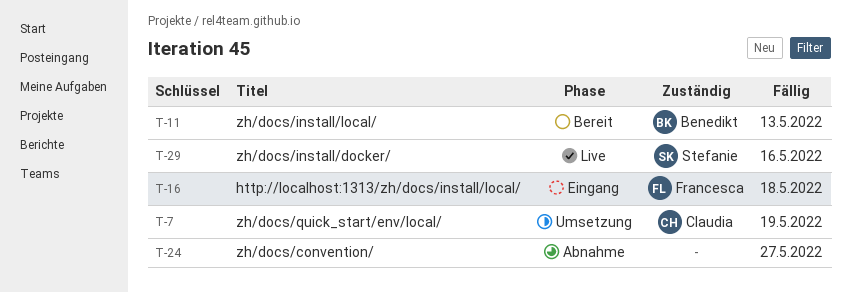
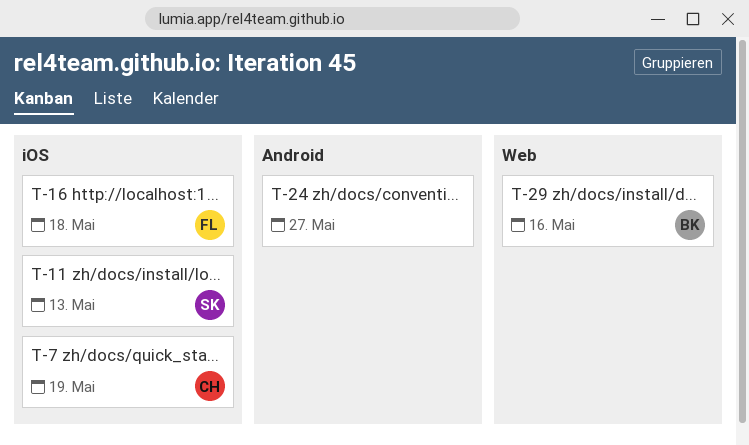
T-11, owner: Benedikt -> Stefanie
T-29, owner: Stefanie -> Benedikt

